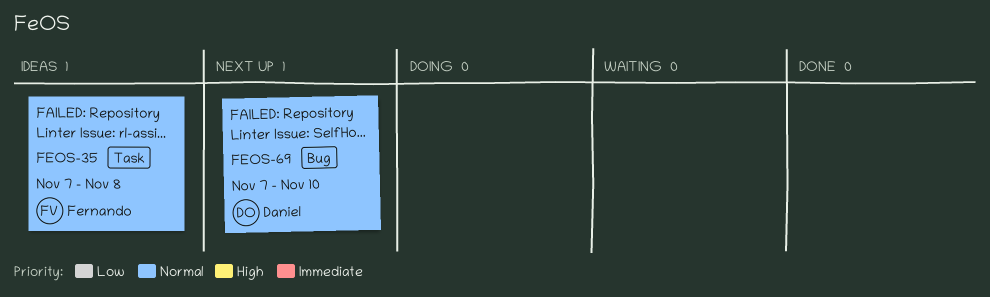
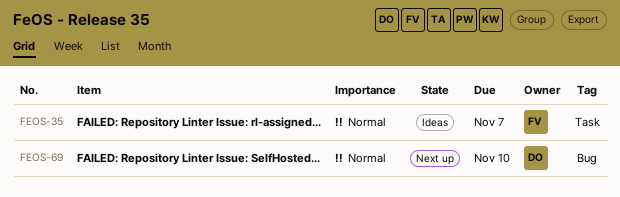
FEOS-35, due: Nov 8 -> Nov 7

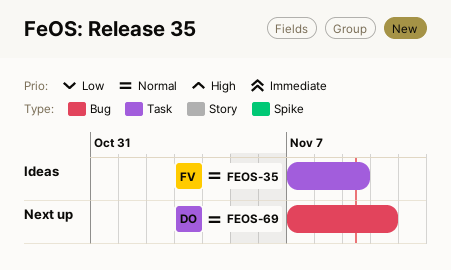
FEOS-35, due: Nov 7 -> Nov 9

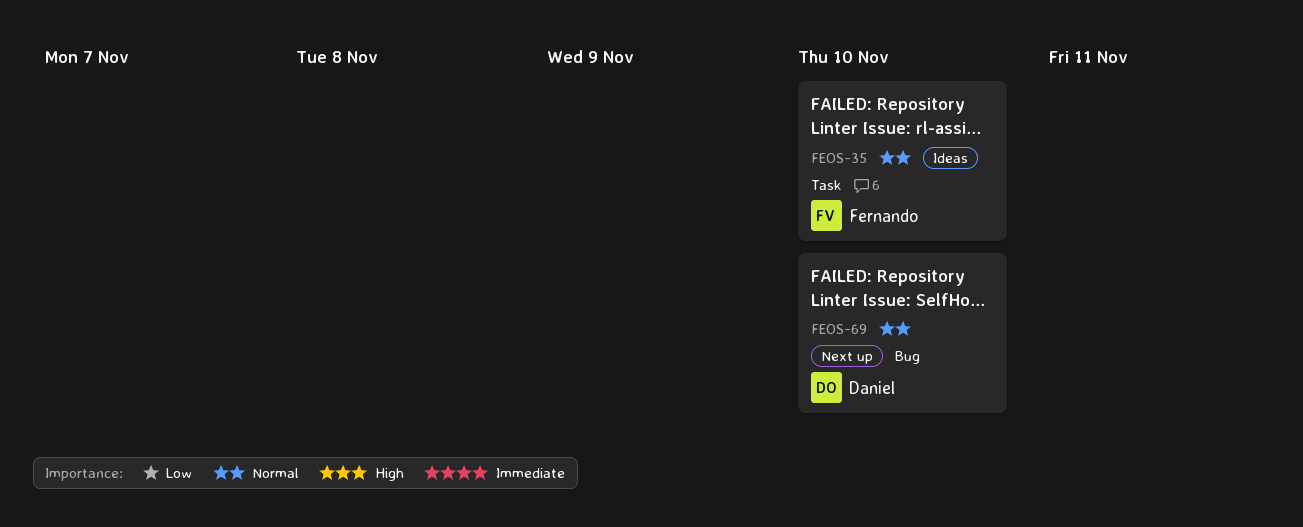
FEOS-35, due: Nov 9 -> Nov 10

